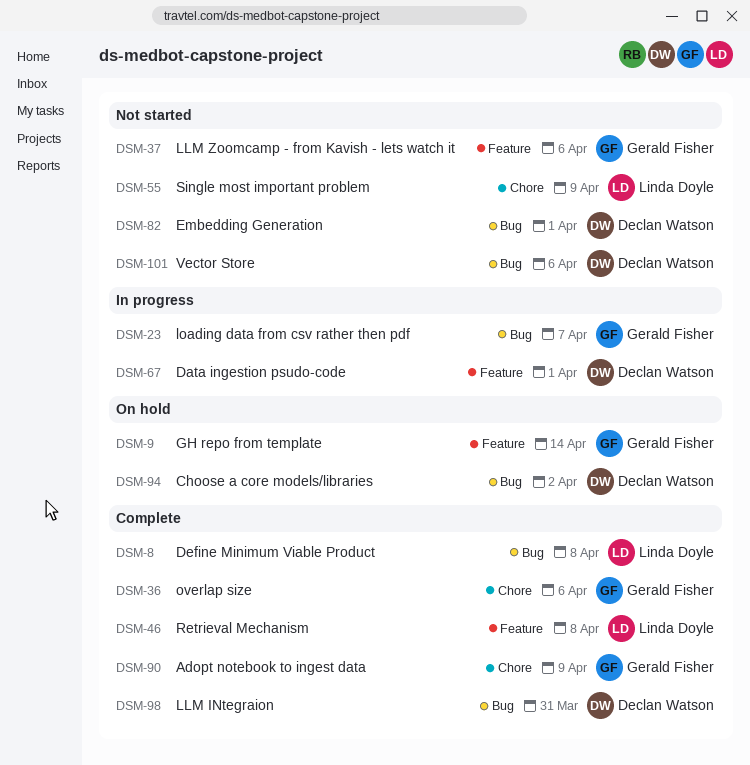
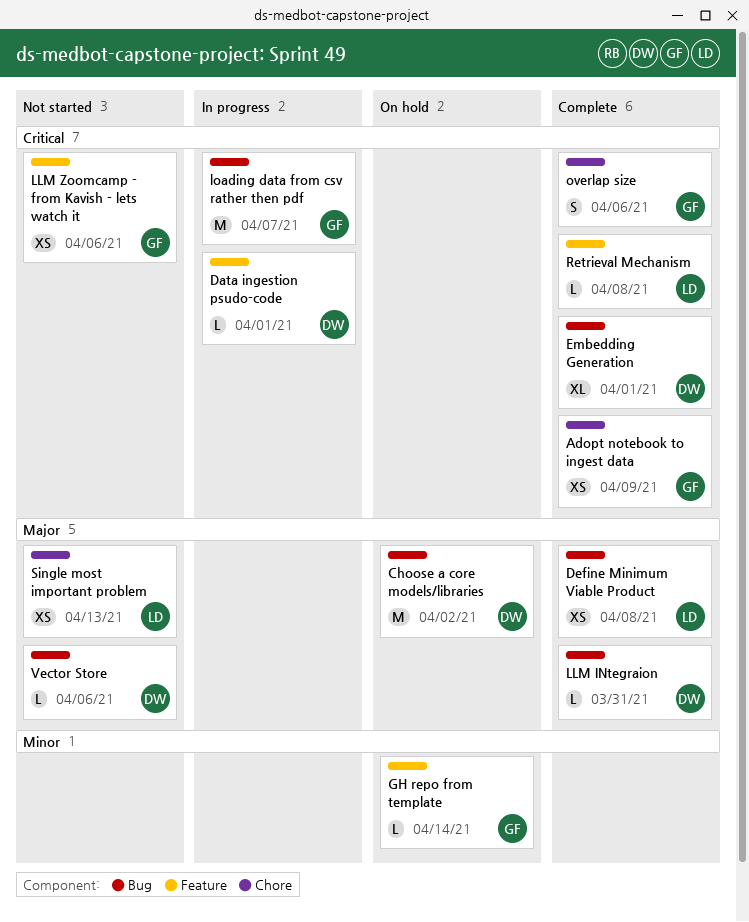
Embedding Generation, status: Not started -> Complete
Single most important problem, due: Apr 9 -> Apr 13

